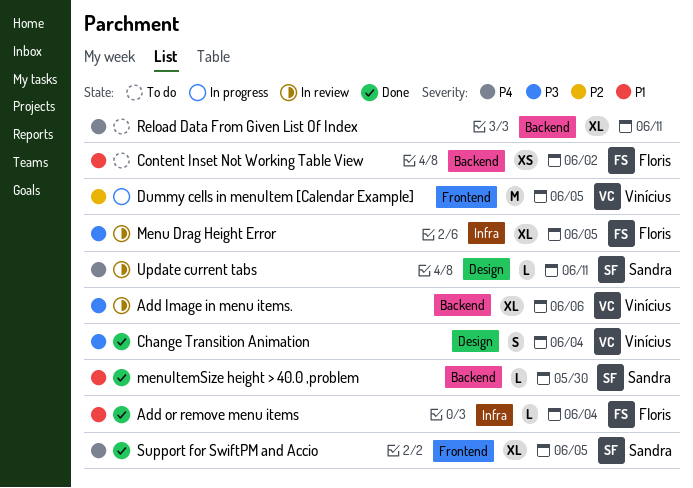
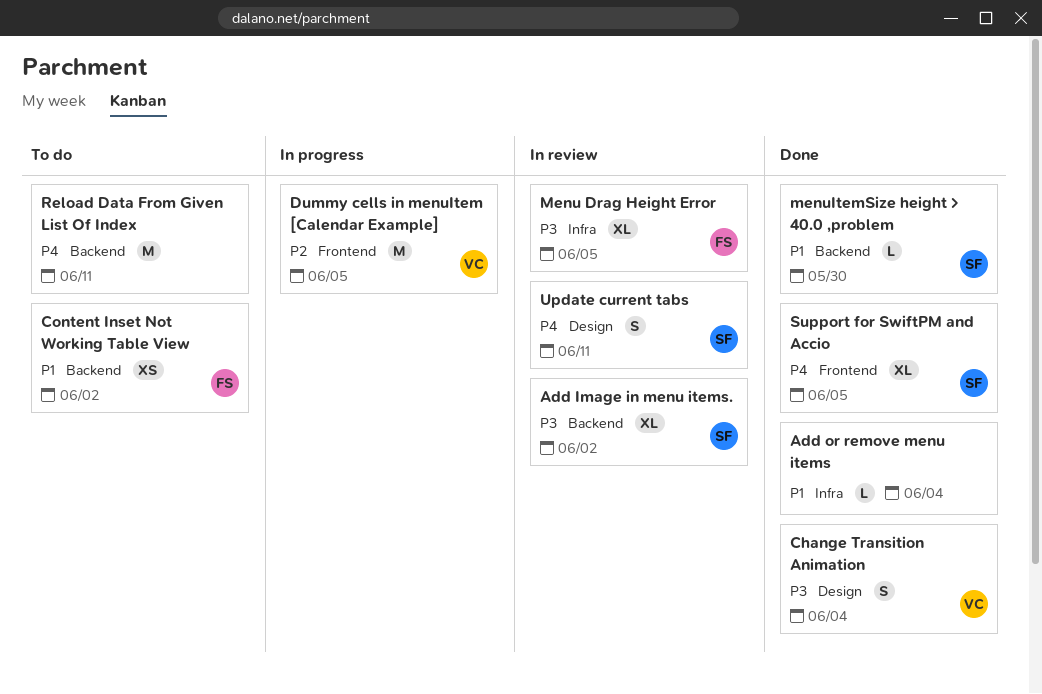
Add Image in menu items., owner: Vinícius -> Sandra
Add Image in menu items., due: Jun 6 -> Jun 2
Add or remove menu items, owner: Floris -> none
Reload Data From Given List Of Index, estimate: XL -> M
Update current tabs, estimate: L -> S

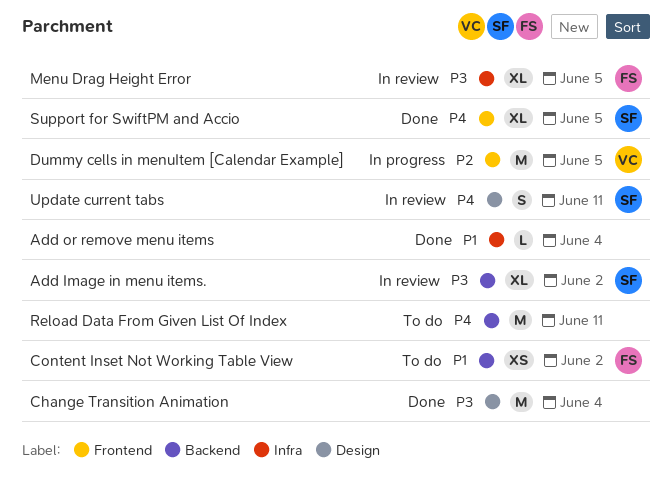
Change Transition Animation, owner: VC -> none
Change Transition Animation, estimate: S -> M
menuItemSize height > 40.0 ,problem: present -> none

